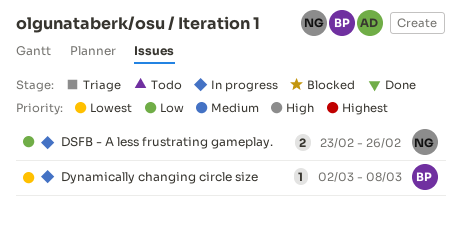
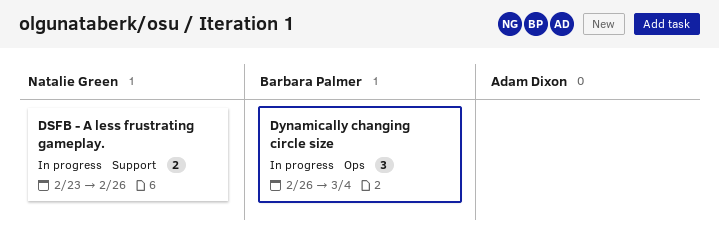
Dynamically changing circle size, estimate: 1 -> 3
Dynamically changing circle size, start: Mar 2 -> Feb 26
Dynamically changing circle size, due: Mar 8 -> Mar 4

